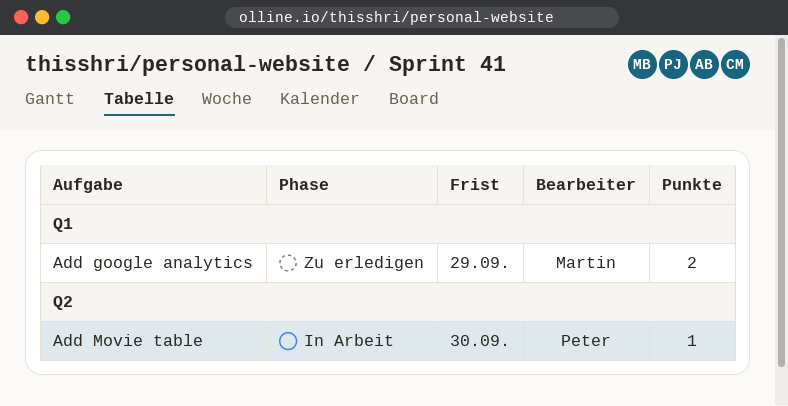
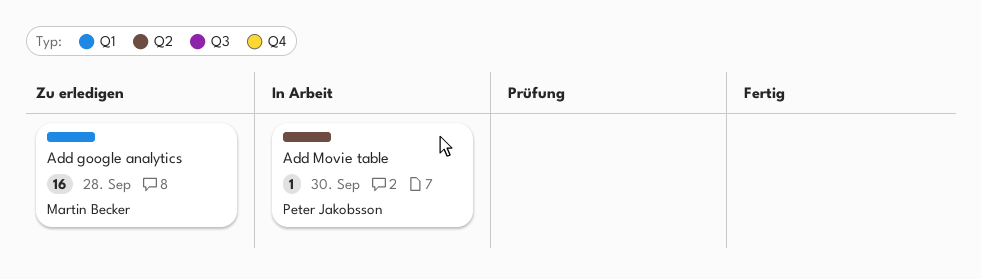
Add google analytics, estimate: 2 -> 16
Add google analytics, due: Sep 29 -> Sep 28

